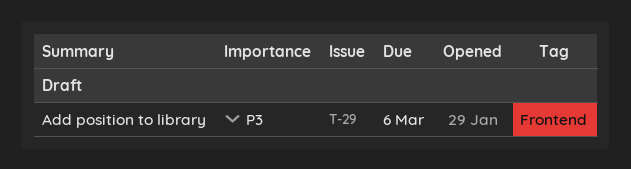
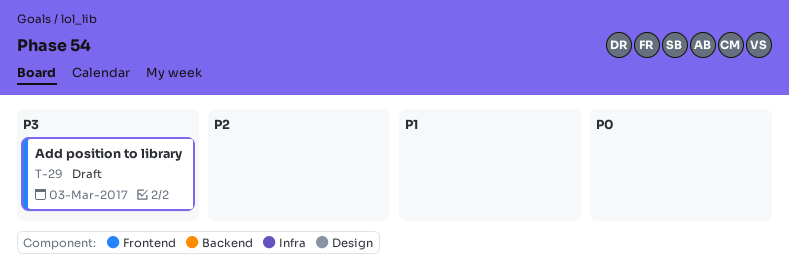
T-29, due: Mar 6 -> Mar 3

